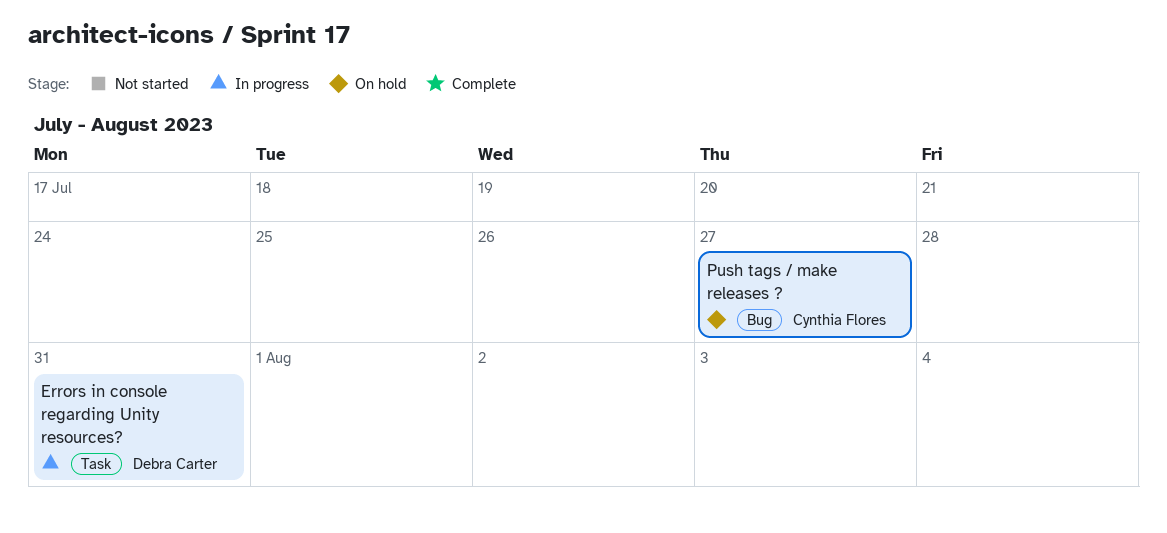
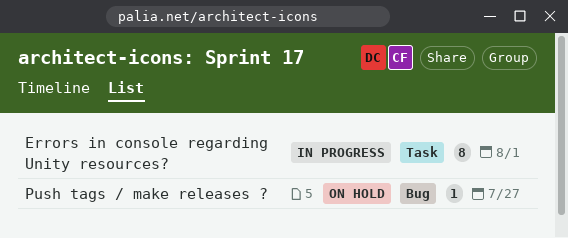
Errors in console regarding Unity resources?, due: Jul 31 -> Aug 1

